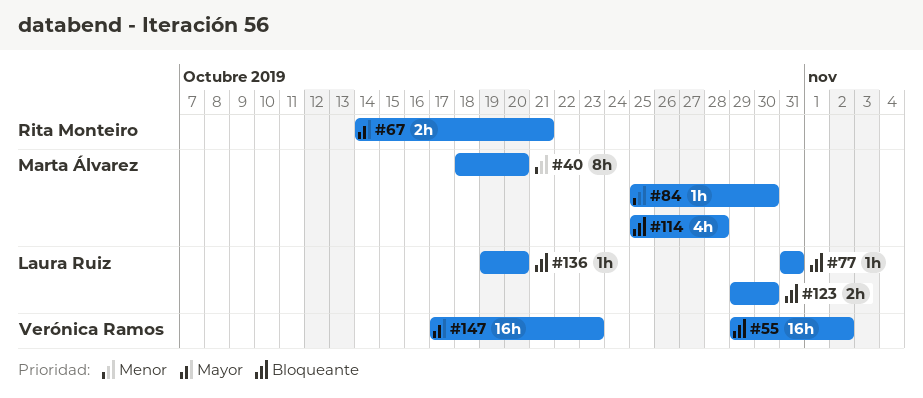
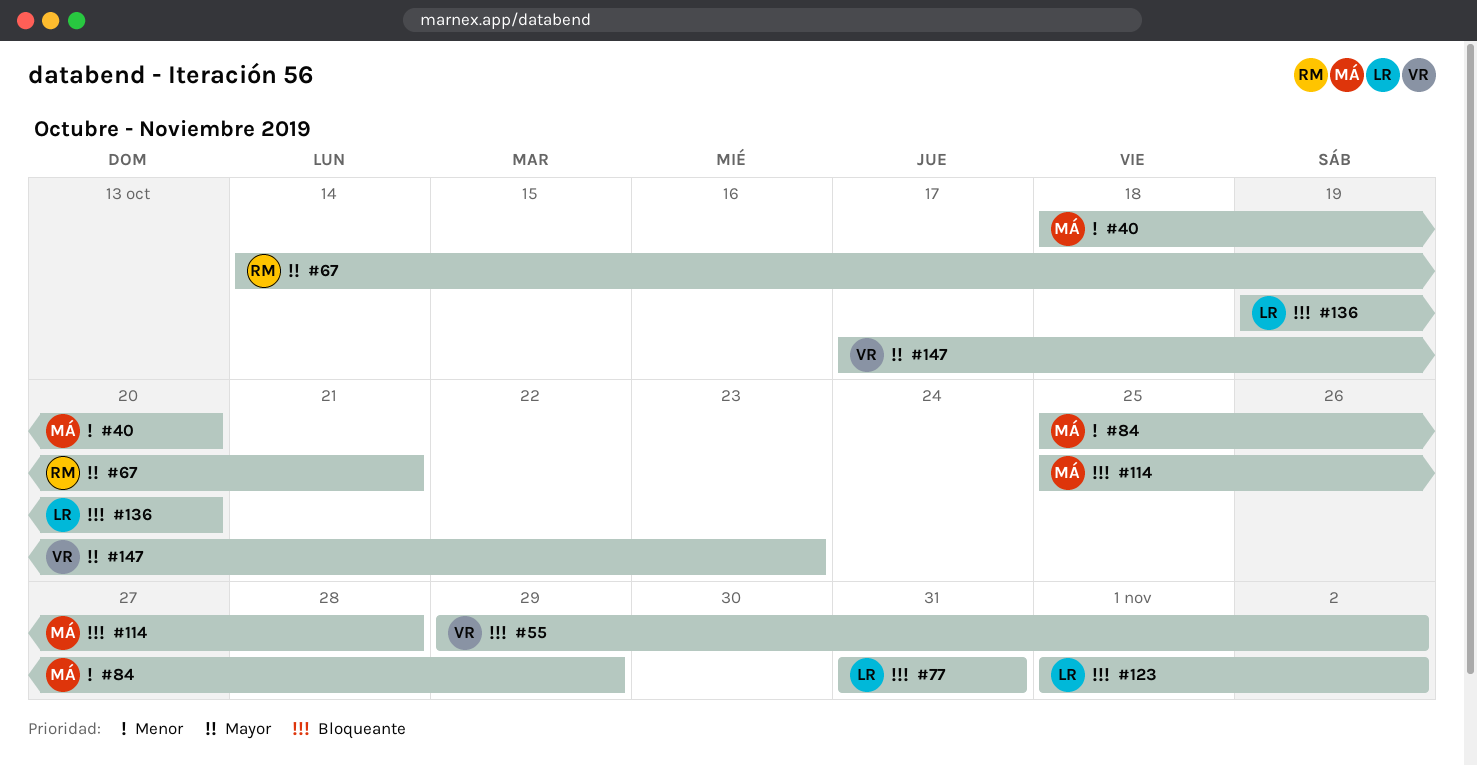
#84, due: Oct 30 -> Oct 29
#123, start: Oct 29 -> Nov 1
#123, due: Oct 30 -> Nov 2

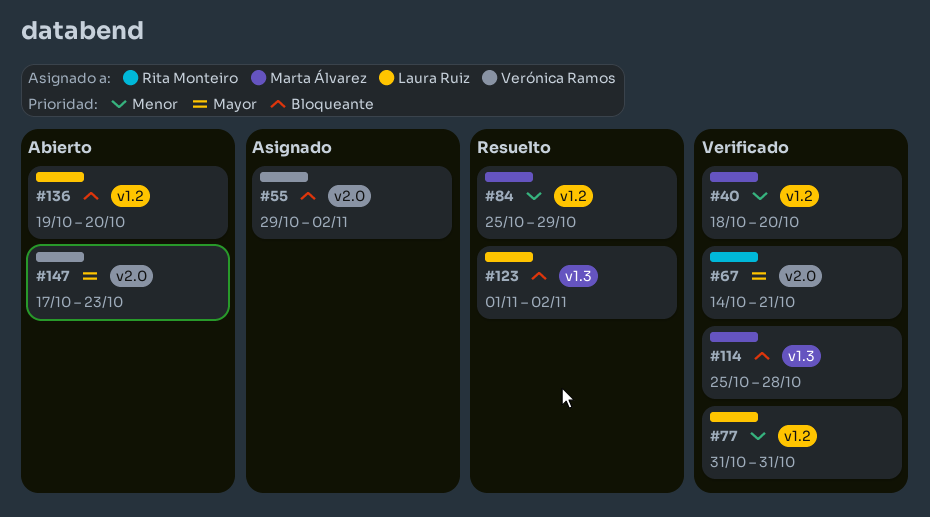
#77, priority: Bloqueante -> Menor

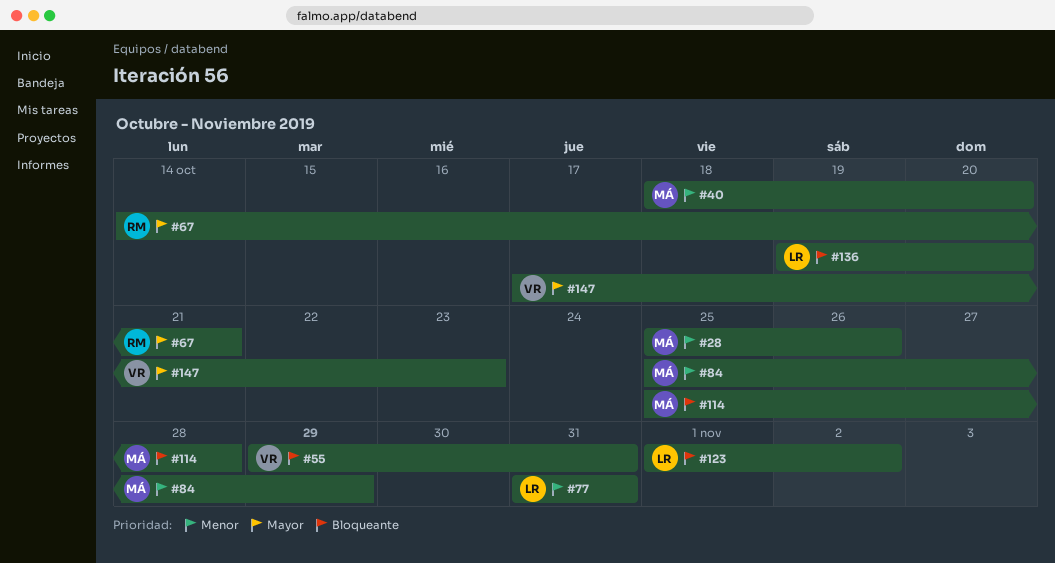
#28: none -> present
#55, due: Nov 2 -> Oct 31

